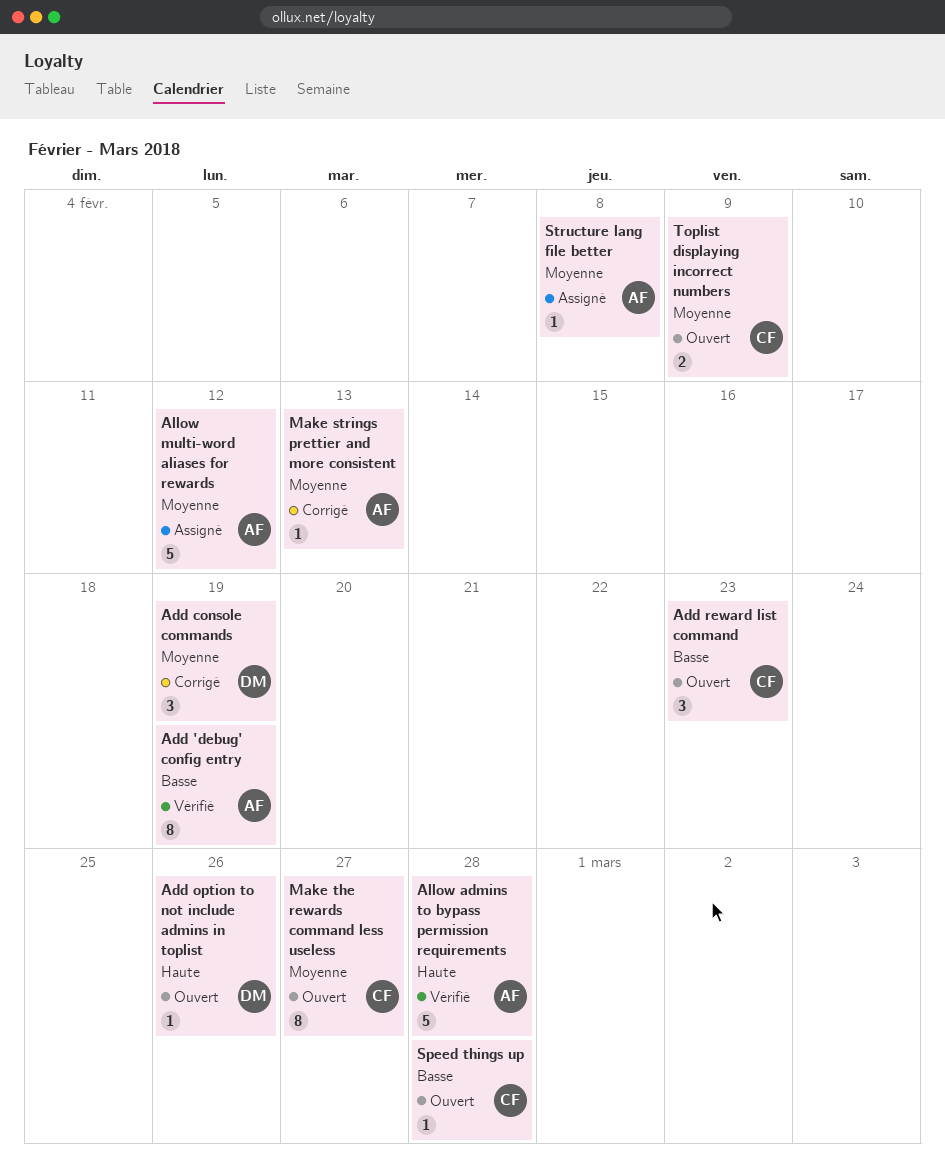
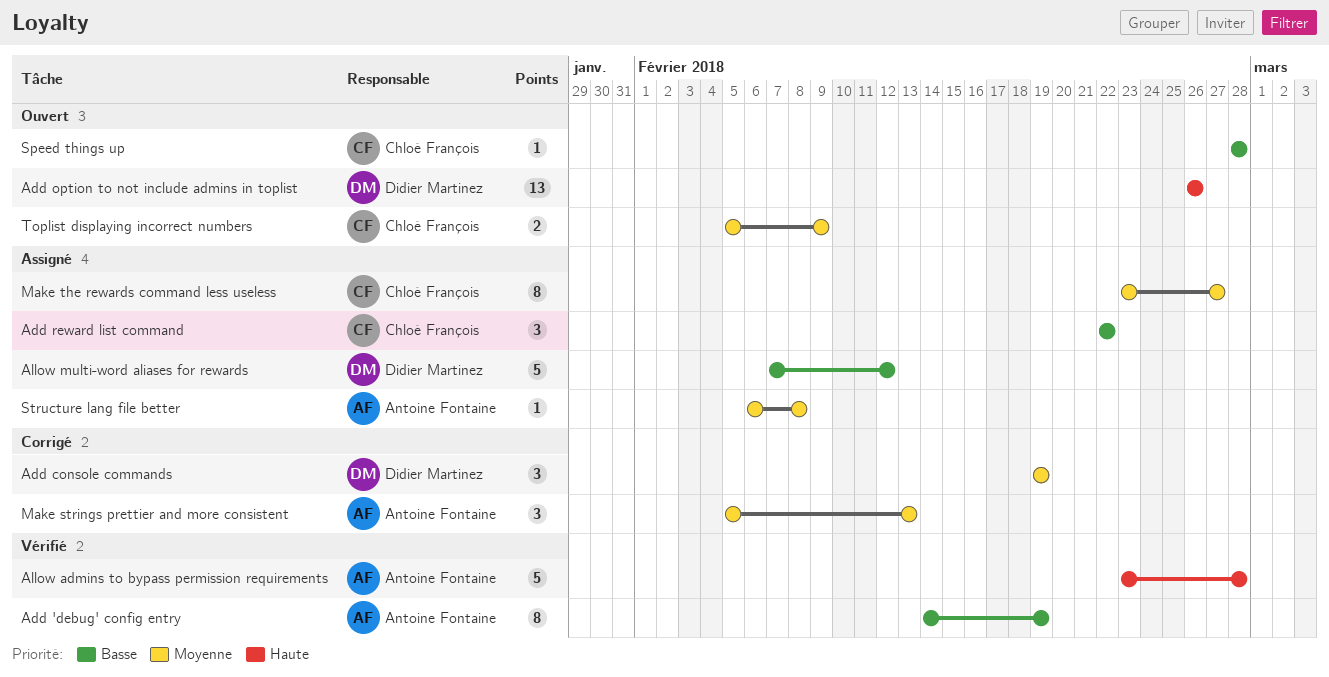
Add option to not include admins in toplist, estimate: 1 -> 13
Add reward list command, status: Ouvert -> Assigné
Add reward list command, due: Feb 23 -> Feb 22
Allow multi-word aliases for rewards, owner: Antoine Fontaine -> Didier Martinez
Allow multi-word aliases for rewards, priority: Moyenne -> Basse
Make strings prettier and more consistent, estimate: 1 -> 3
Make the rewards command less useless, status: Ouvert -> Assigné

